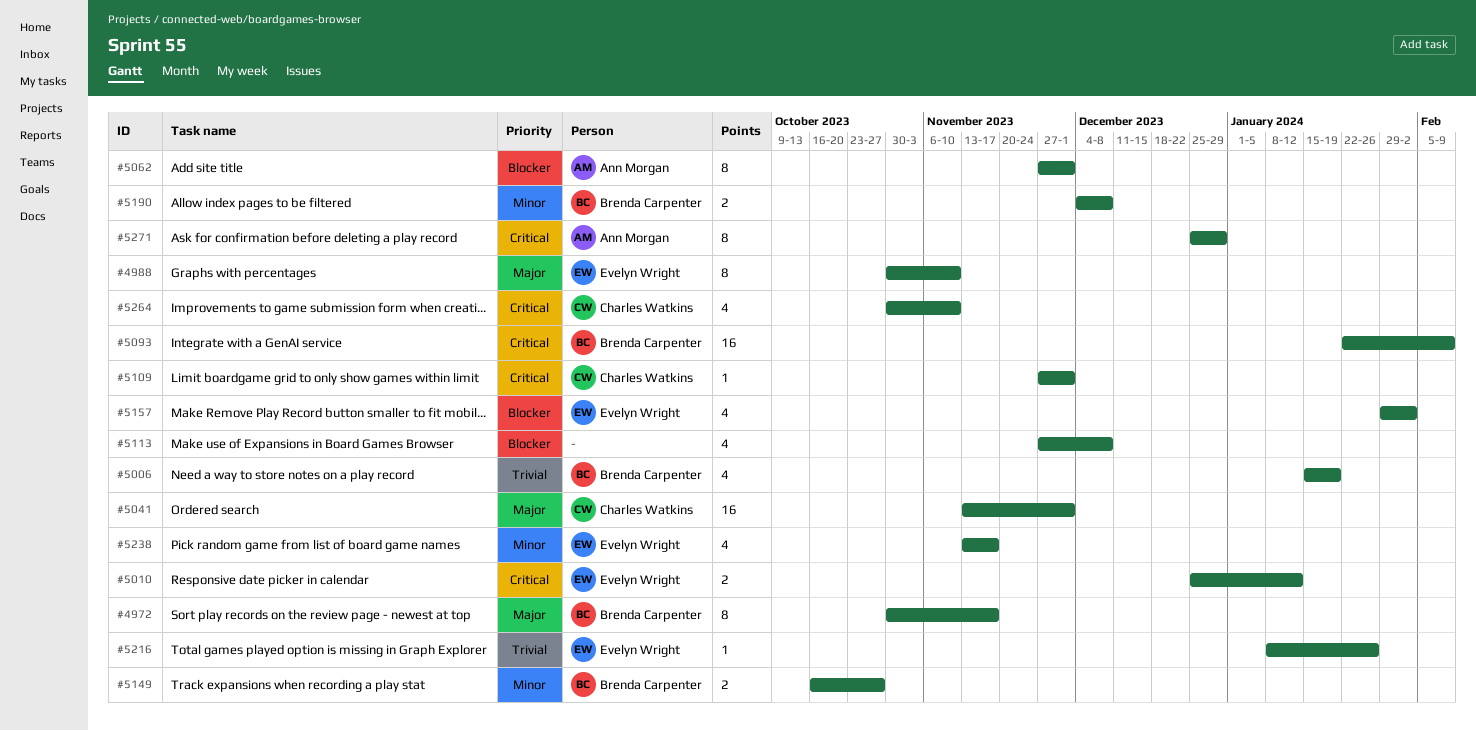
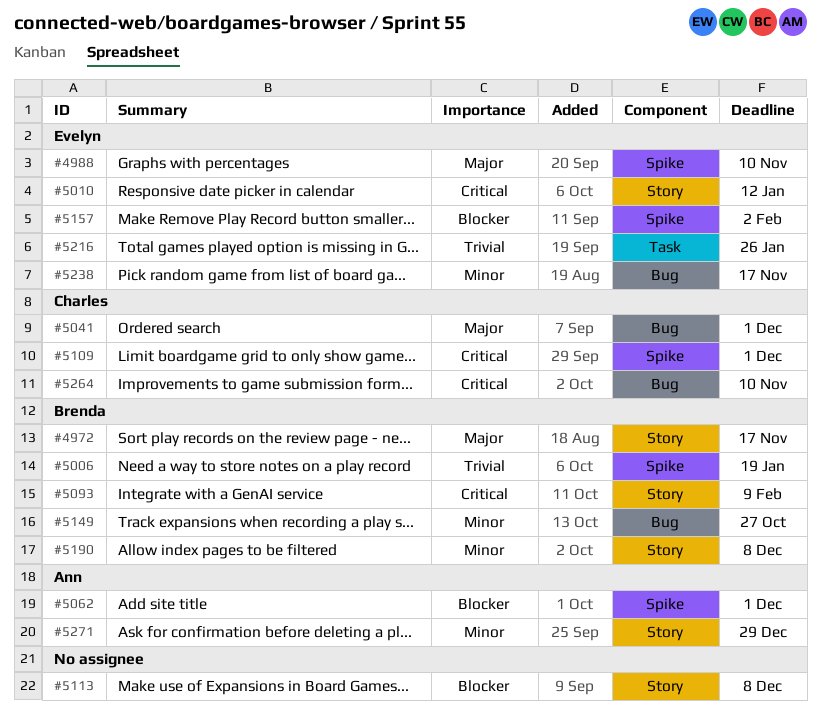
#5271, priority: Critical -> Minor

